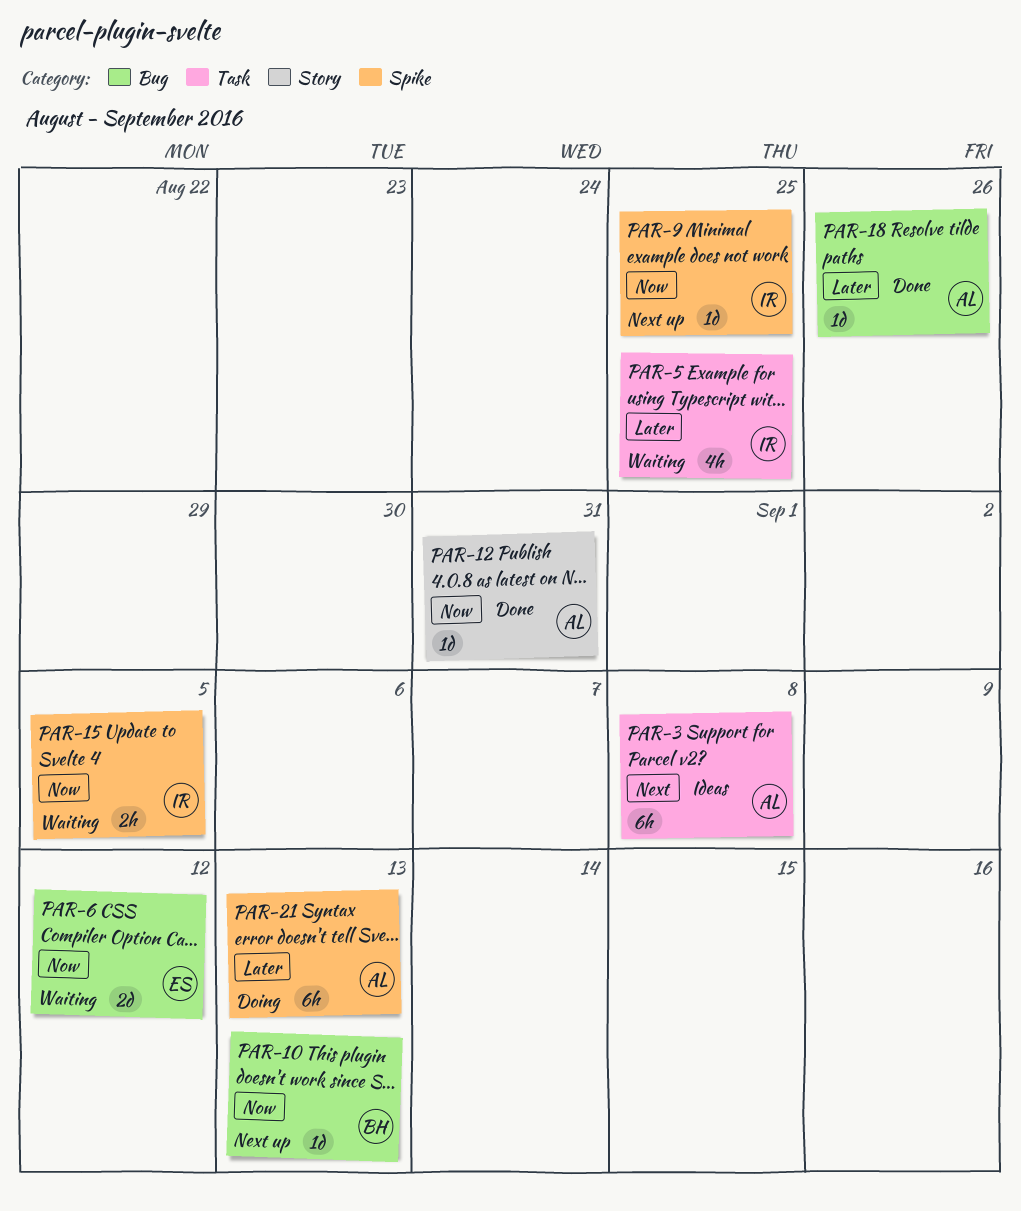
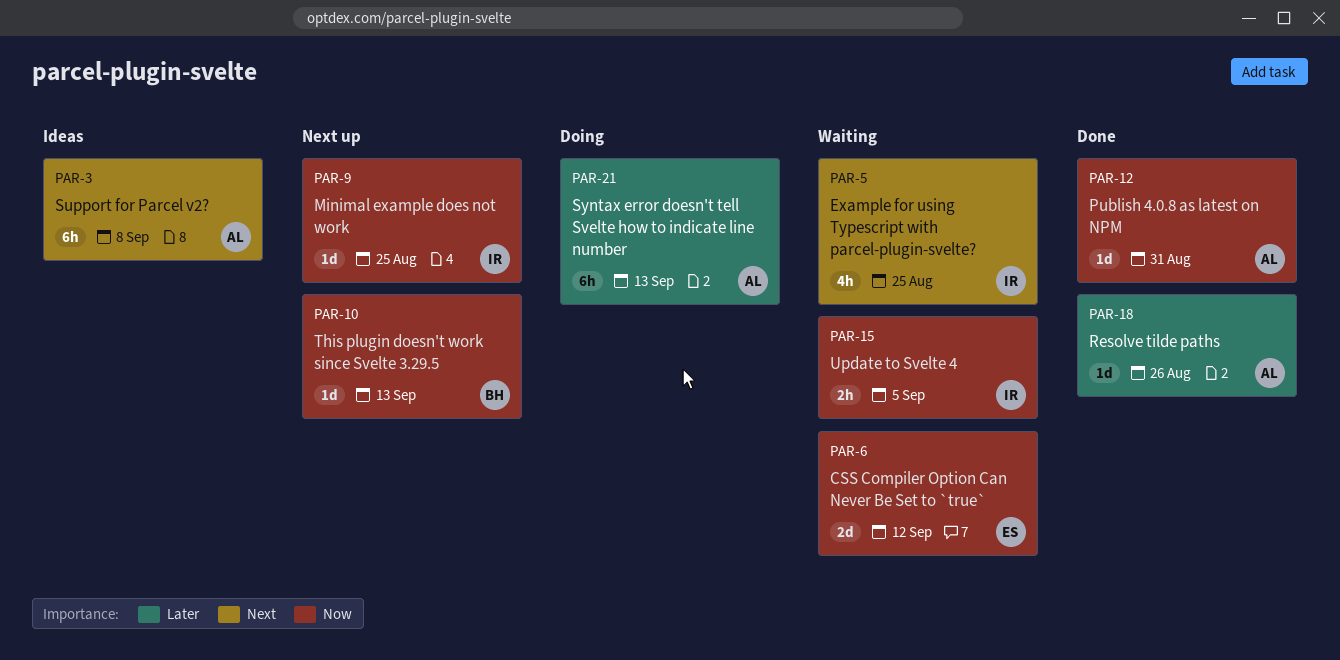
PAR-5, priority: Later -> Next

